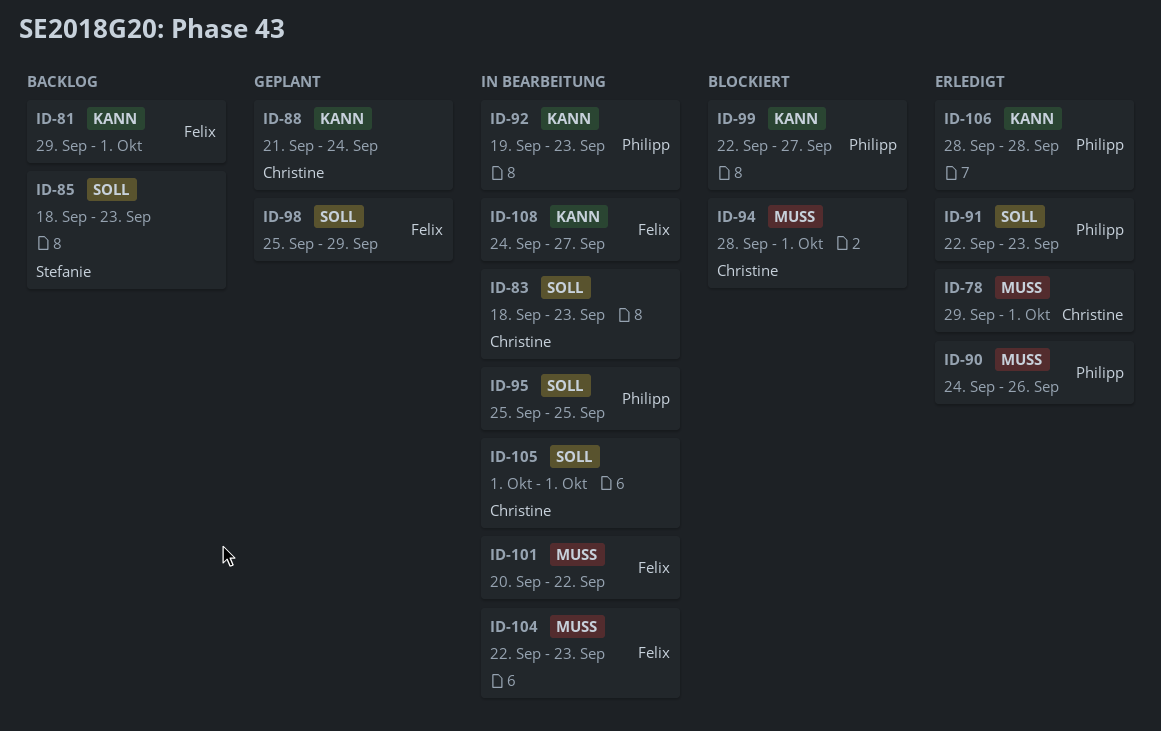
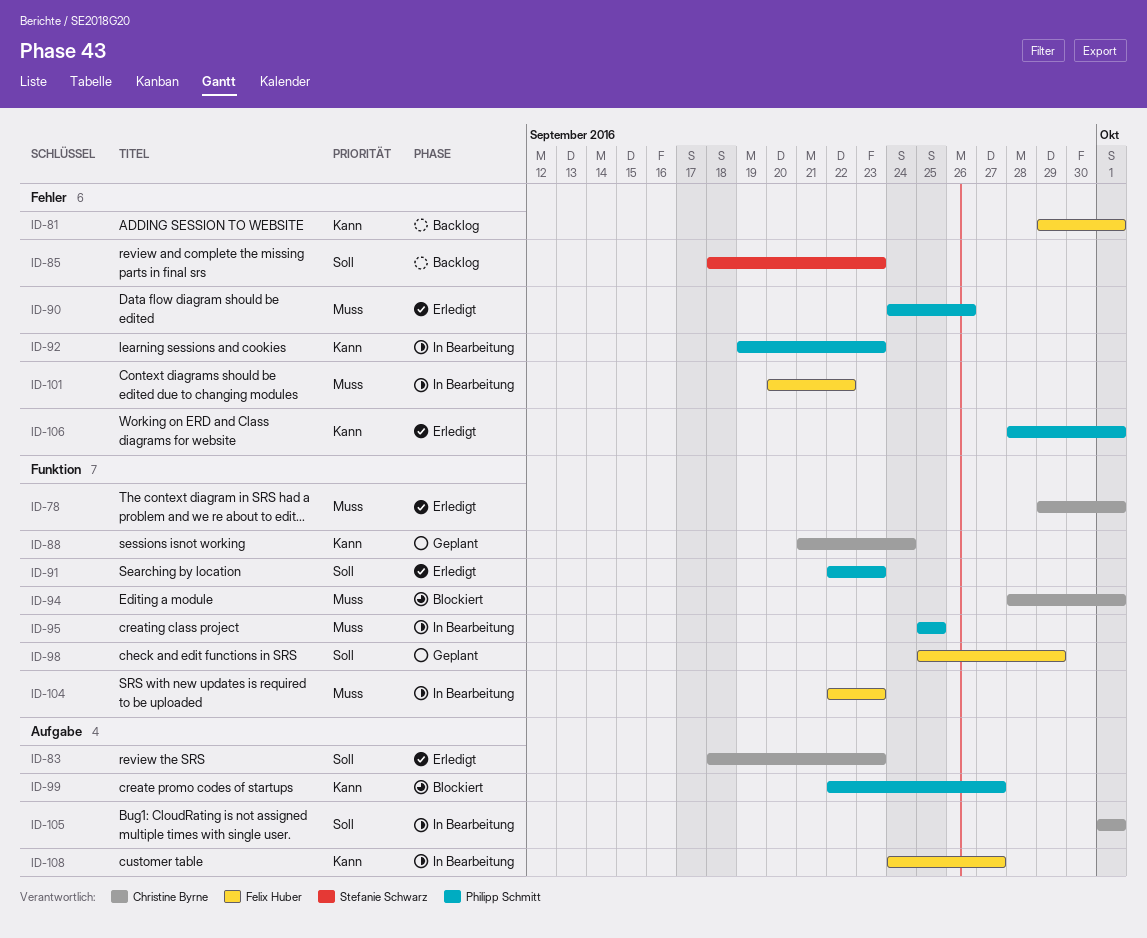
ID-83, status: In Bearbeitung -> Erledigt
ID-95, priority: Soll -> Muss
ID-106, due: Sep 28 -> Oct 1

